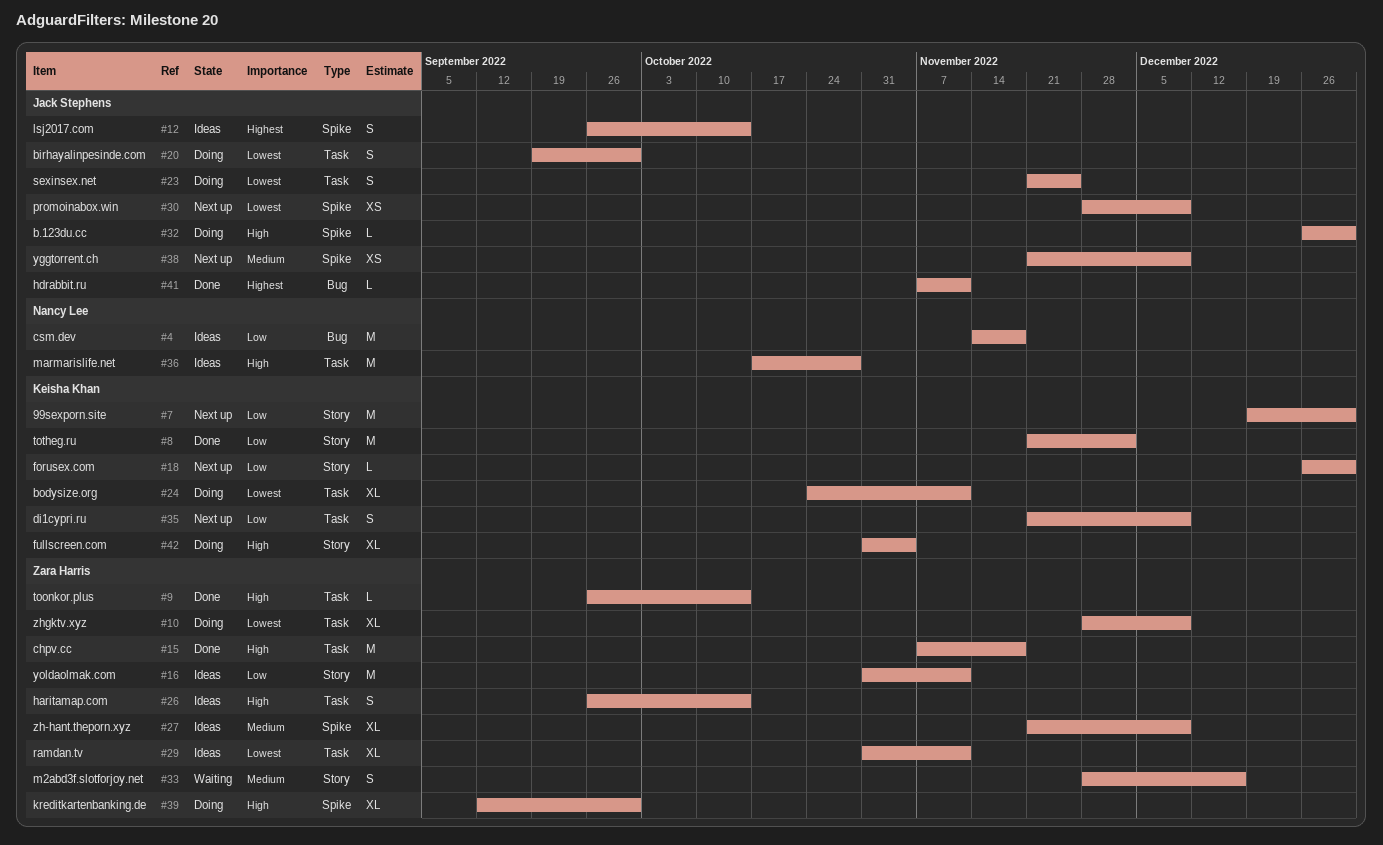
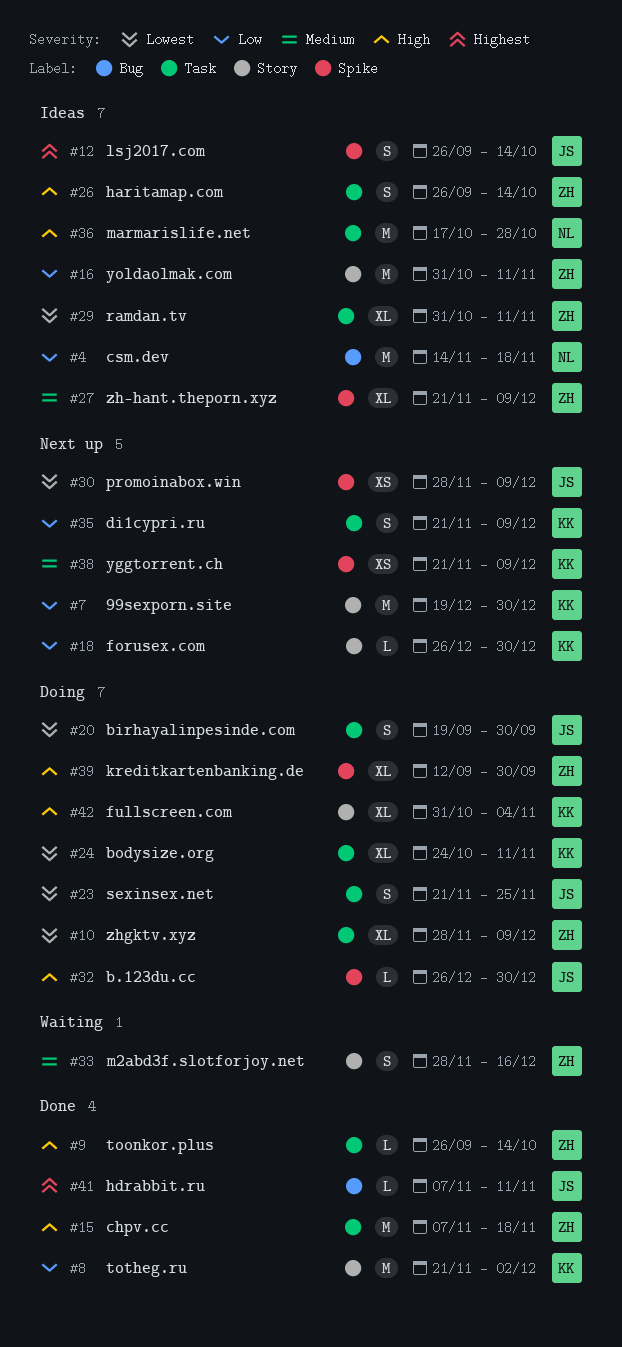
#38, owner: Jack Stephens -> Keisha Khan

